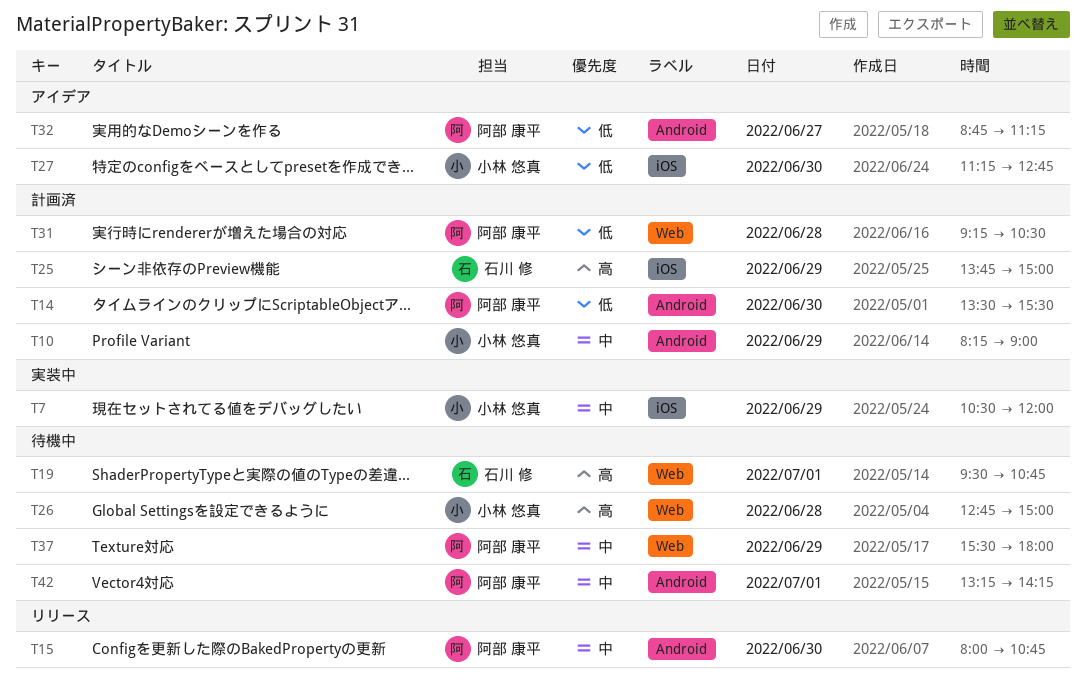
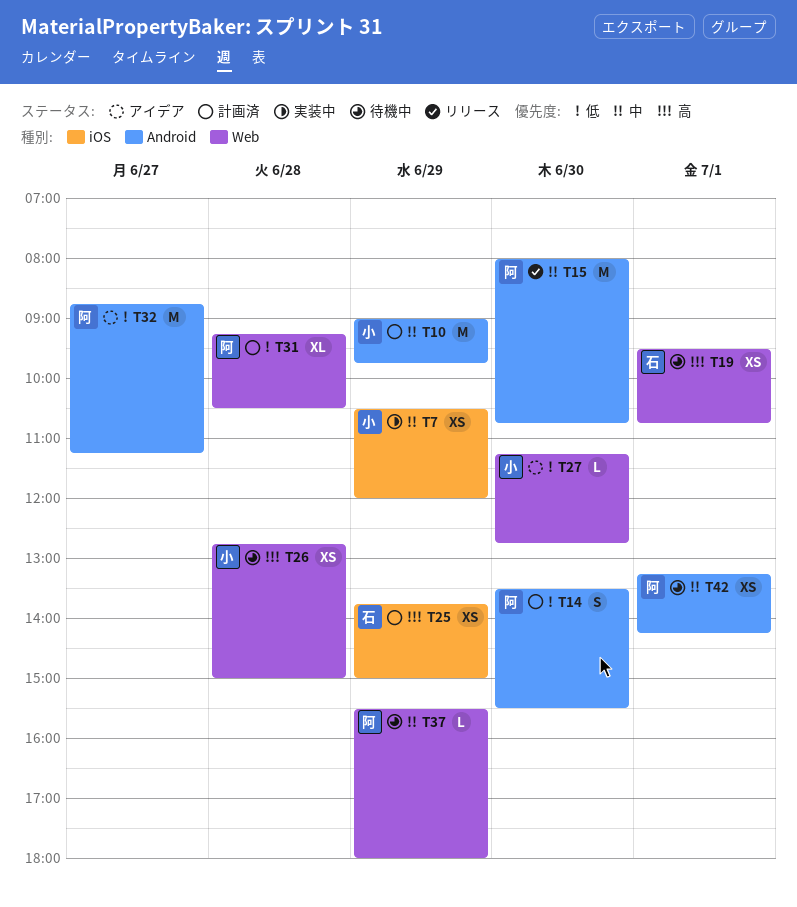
T10, begins: 08:15 -> 09:00
T10, ends: 09:00 -> 09:45
T27, label: iOS -> Web

